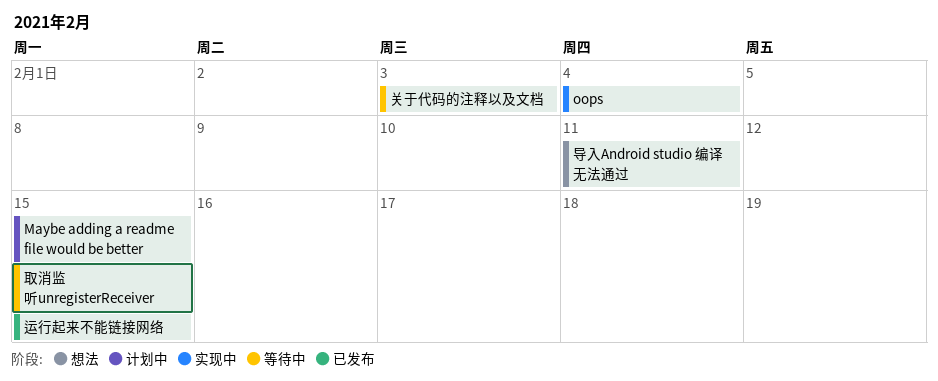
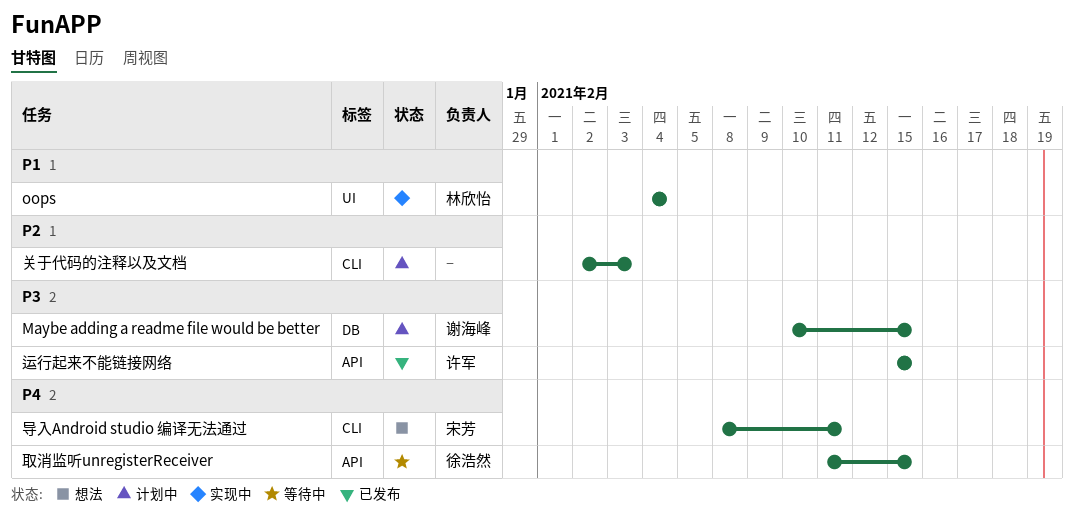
关于代码的注释以及文档, status: 等待中 -> 计划中

